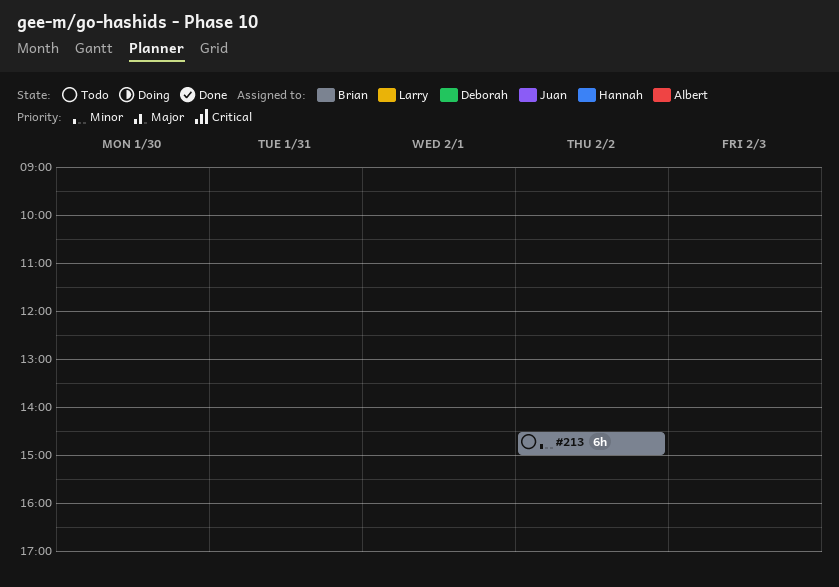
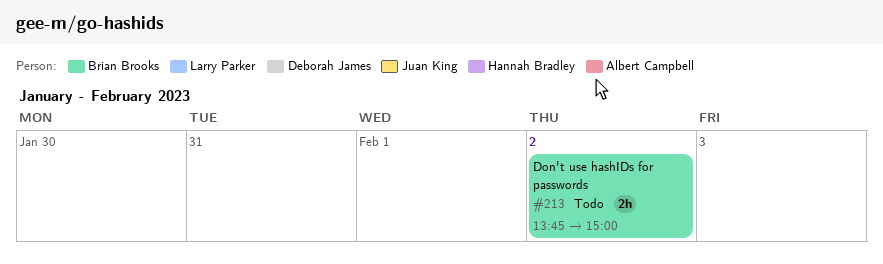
#213, estimate: 6h -> 2h
#213, begins: 14:30 -> 13:45

